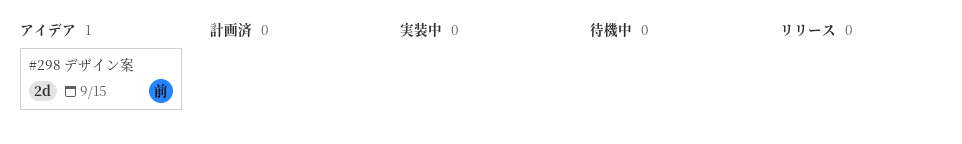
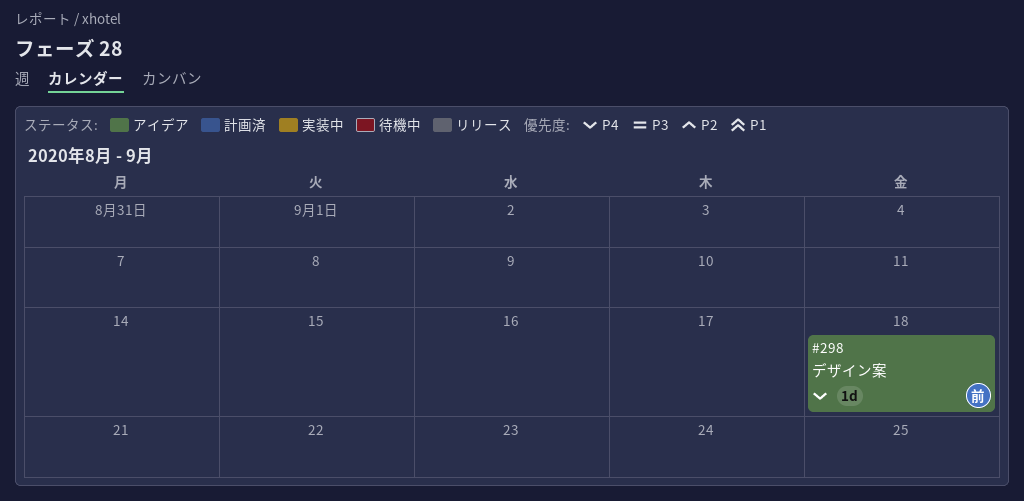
#298, estimate: 2d -> 1d
#298, due: Sep 15 -> Sep 18

